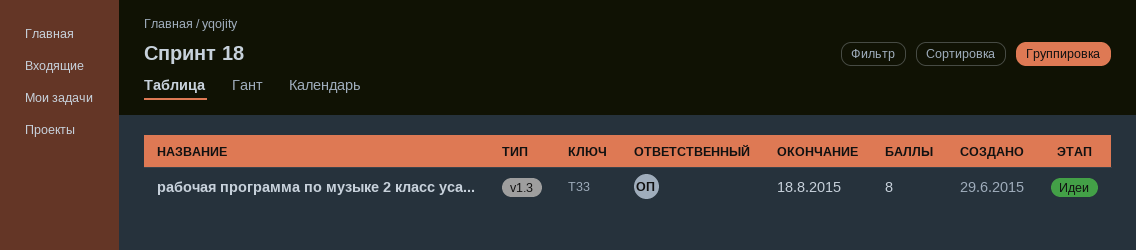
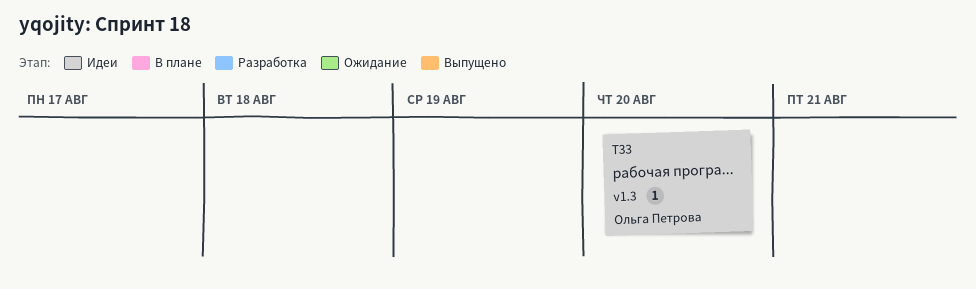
T33, estimate: 8 -> 1
T33, due: Aug 18 -> Aug 20

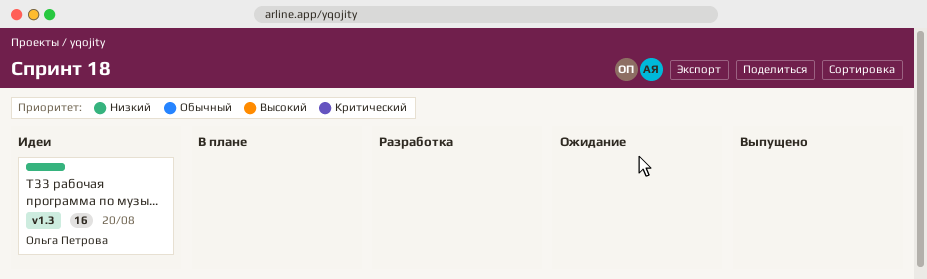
T33, estimate: 1 -> 16

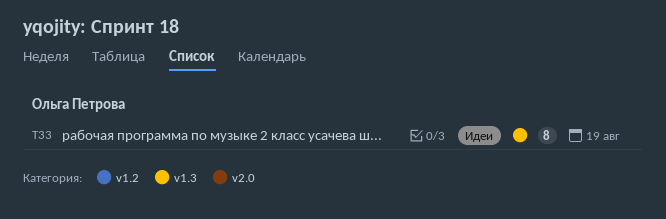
T33, estimate: 16 -> 8
T33, due: Aug 20 -> Aug 19

